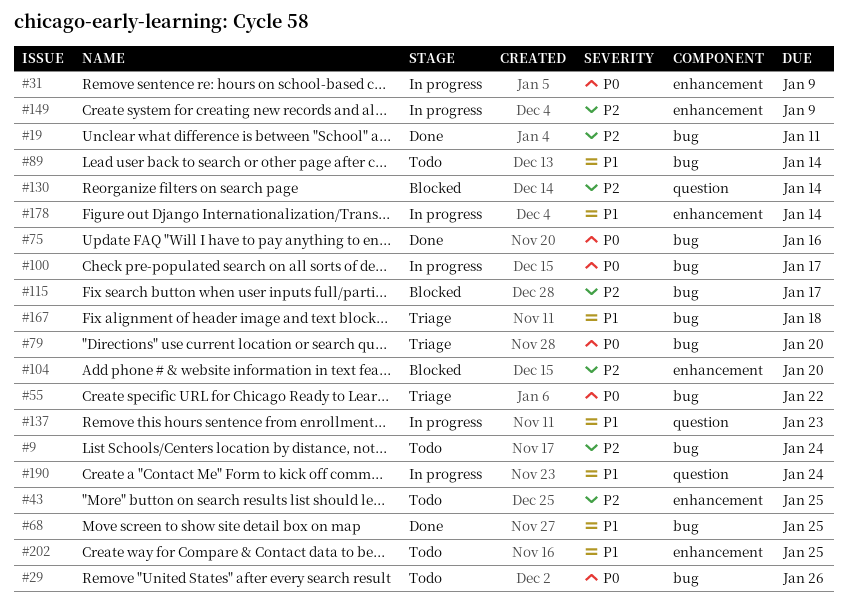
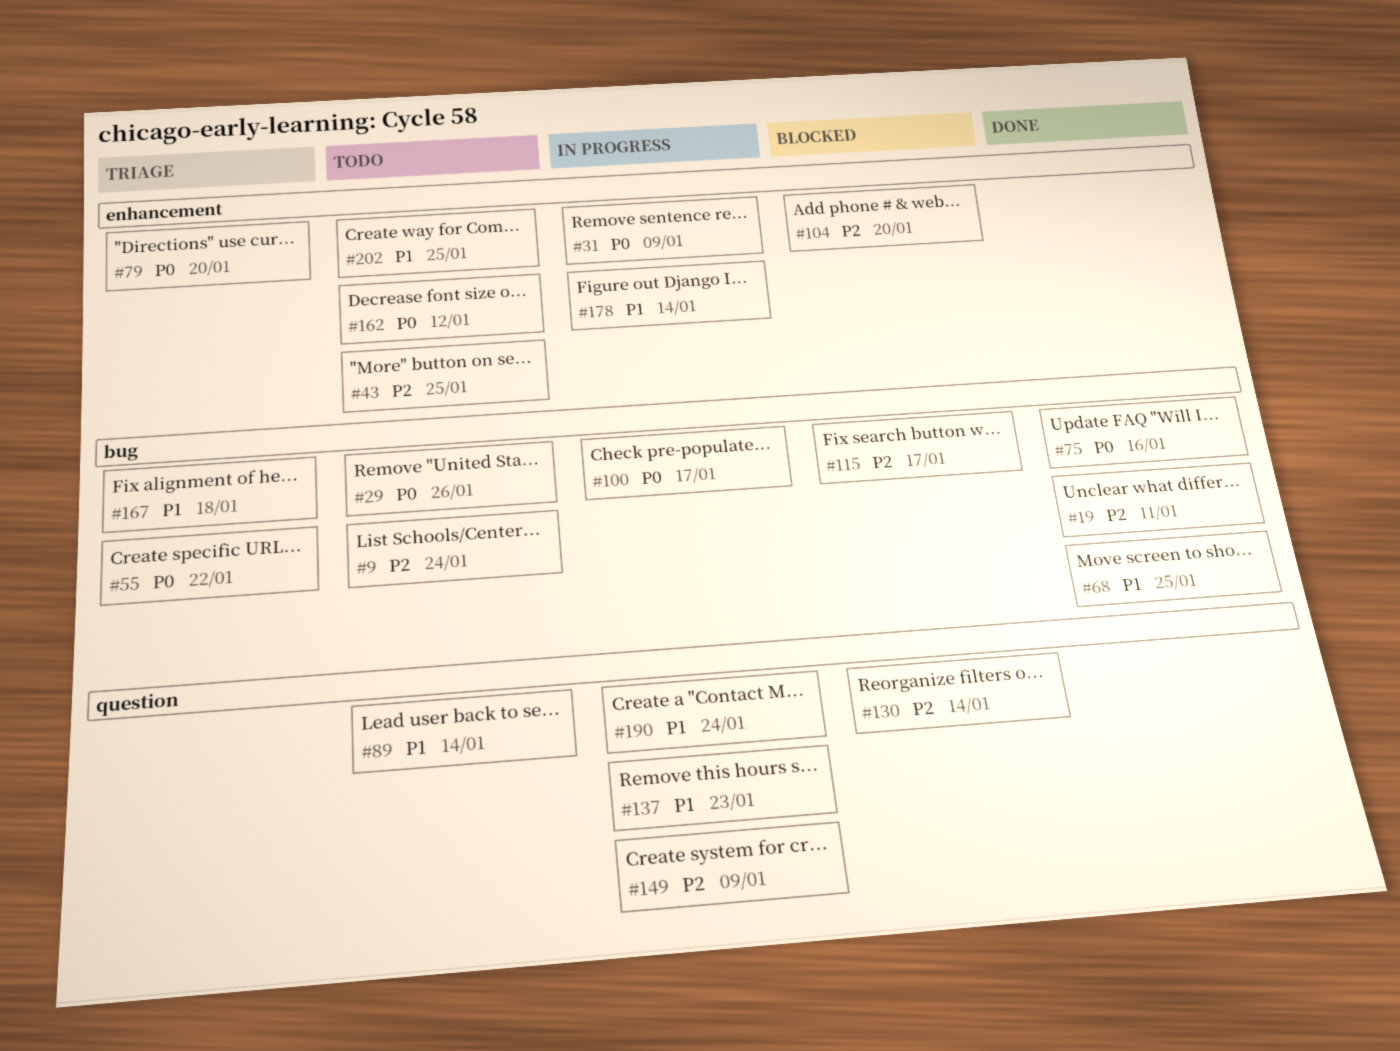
#79, label: bug -> enhancement
#89, label: bug -> question
#149, label: enhancement -> question
#162: none -> present

